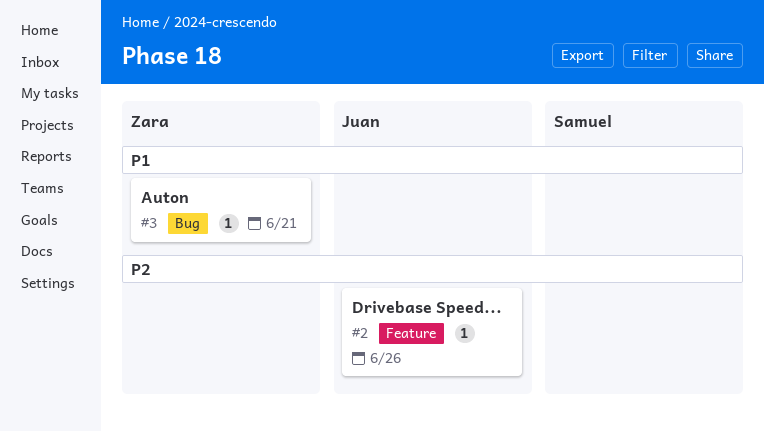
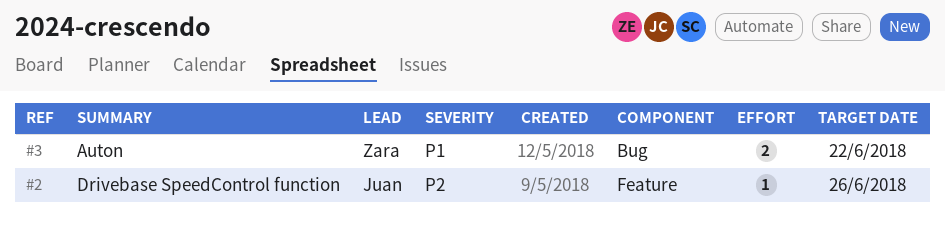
#3, estimate: 1 -> 2
#3, due: Jun 21 -> Jun 22

